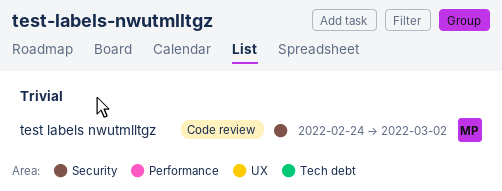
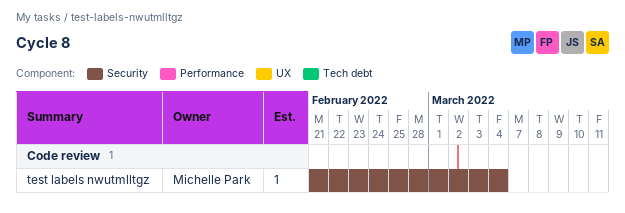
test labels nwutmlltgz, start: Feb 24 -> Feb 21
test labels nwutmlltgz, due: Mar 2 -> Mar 4

